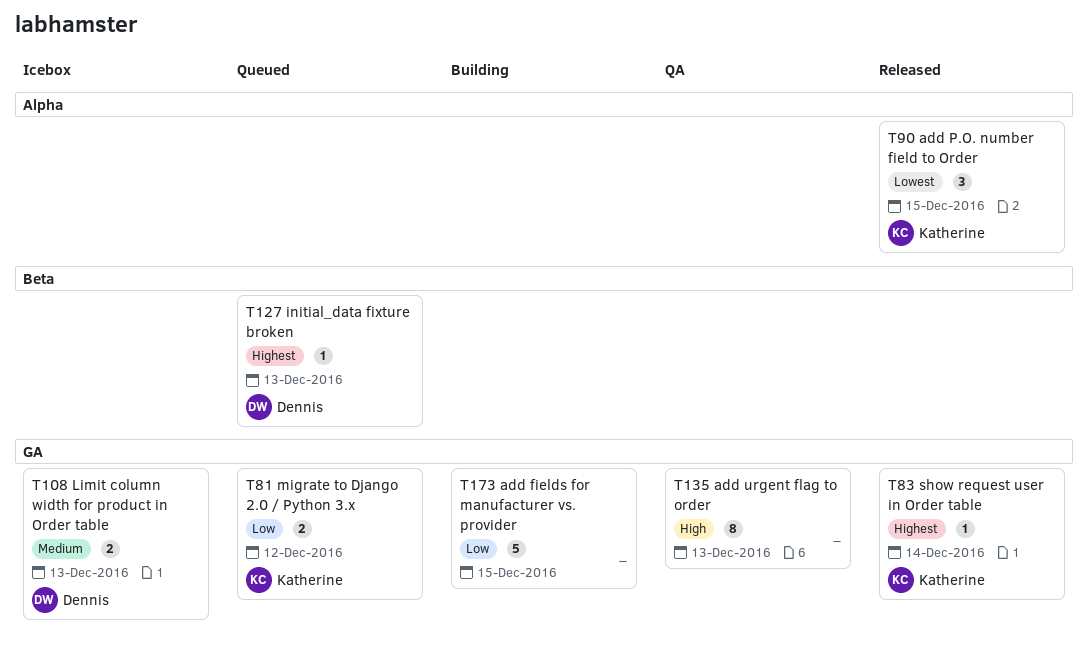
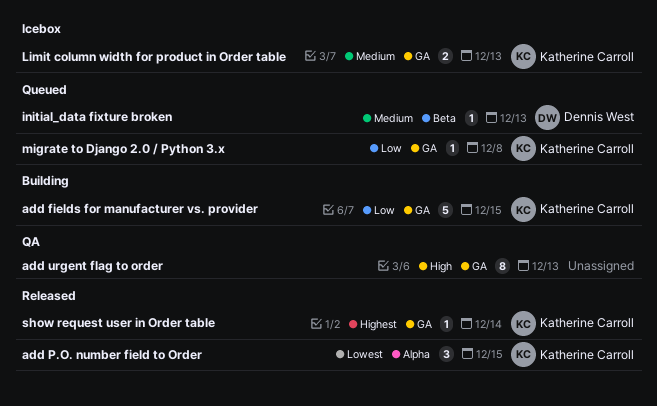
add fields for manufacturer vs. provider, owner: none -> Katherine Carroll
initial_data fixture broken, priority: Highest -> Medium
Limit column width for product in Order table, owner: Dennis West -> Katherine Carroll
migrate to Django 2.0 / Python 3.x, estimate: 2 -> 1
migrate to Django 2.0 / Python 3.x, due: Dec 12 -> Dec 8

